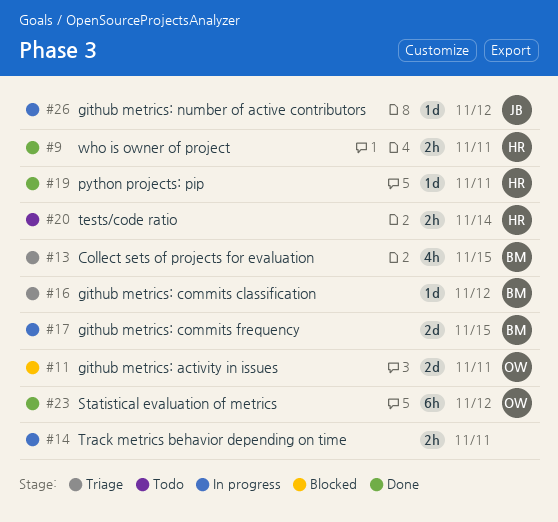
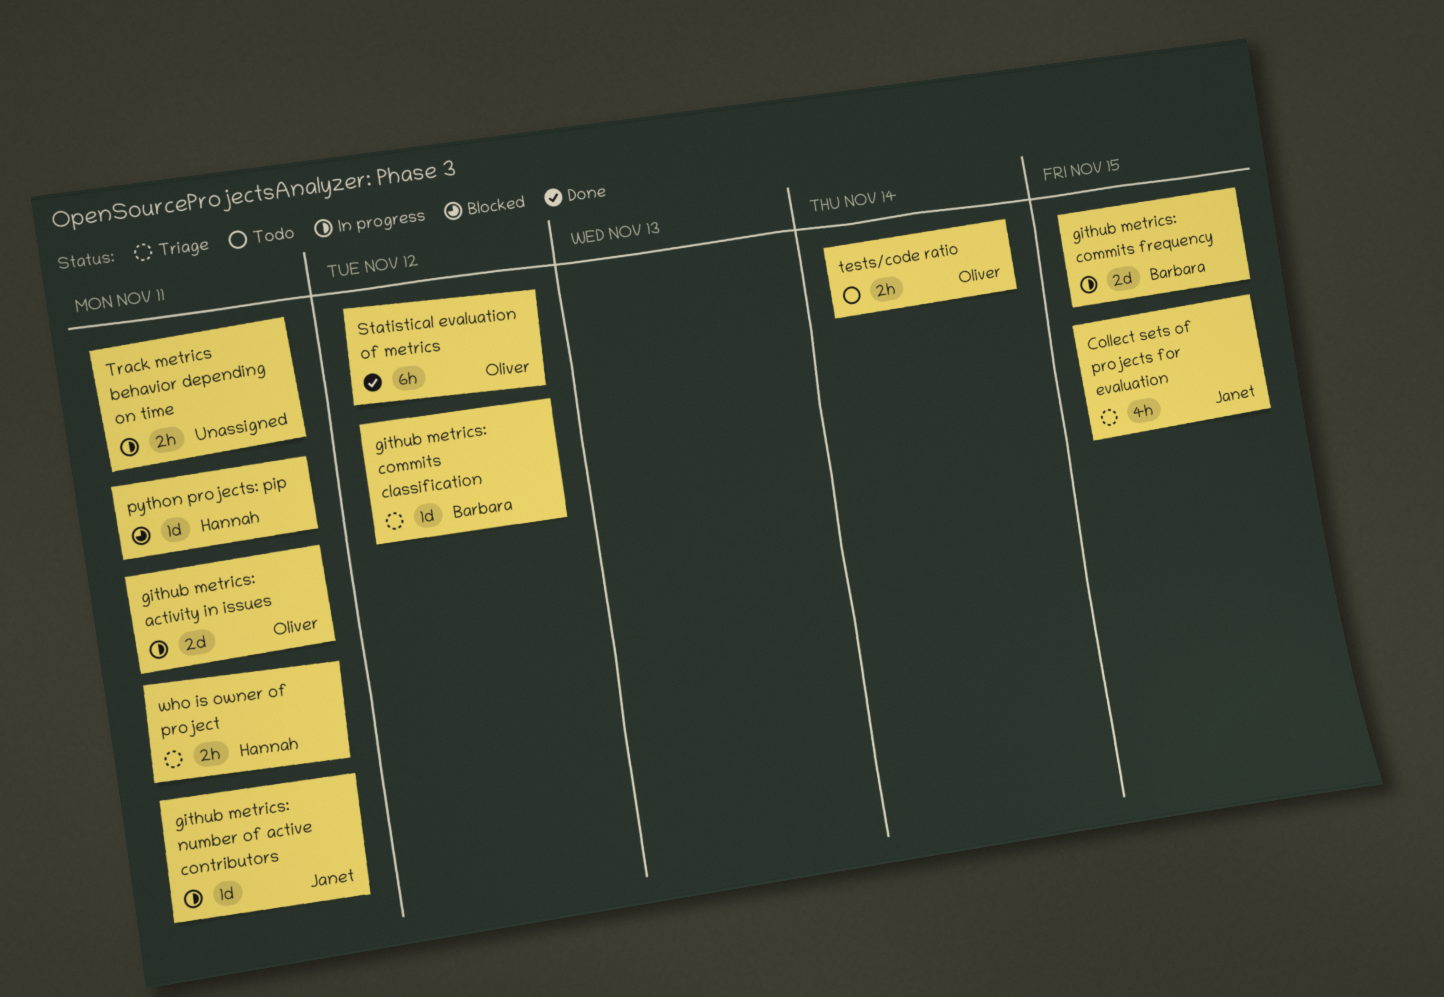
Collect sets of projects for evaluation, owner: Barbara -> Janet
github metrics: activity in issues, status: Blocked -> In progress
github metrics: number of active contributors, due: Nov 12 -> Nov 11
python projects: pip, status: Done -> Blocked
tests/code ratio, owner: Hannah -> Oliver
who is owner of project, status: Done -> Triage

